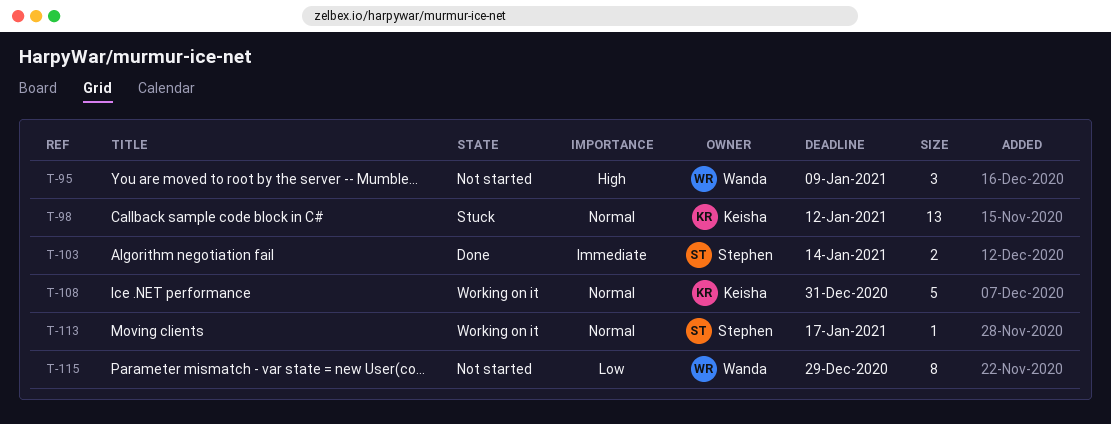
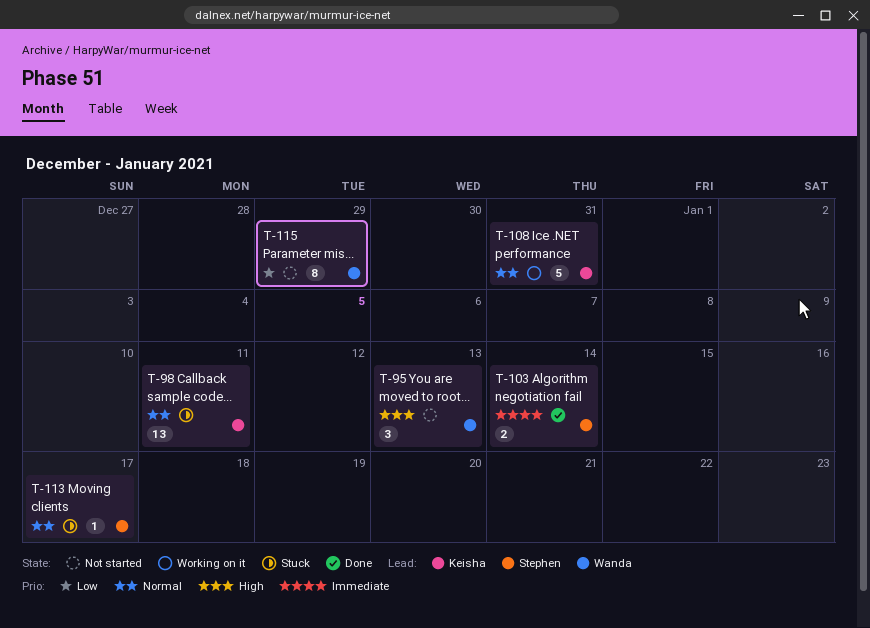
T-95, due: Jan 9 -> Jan 13
T-98, due: Jan 12 -> Jan 11
T-113, status: Working on it -> Stuck

